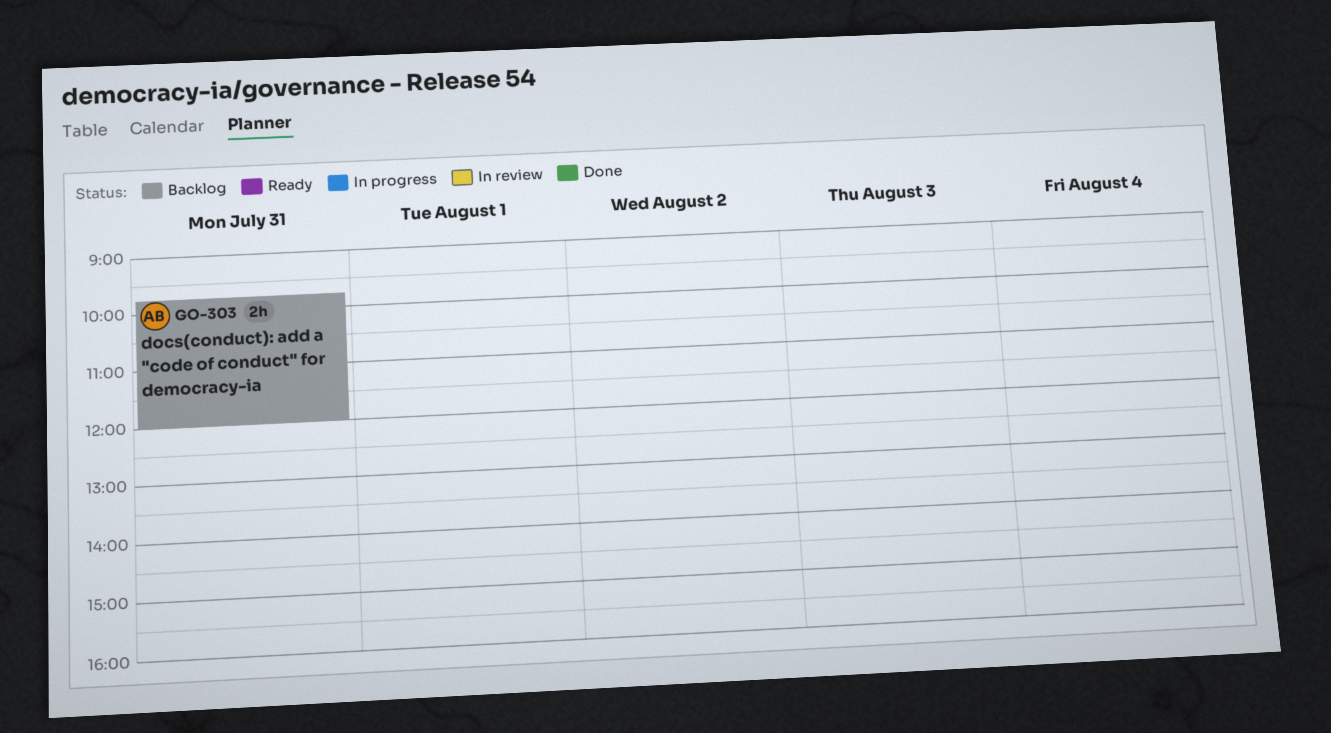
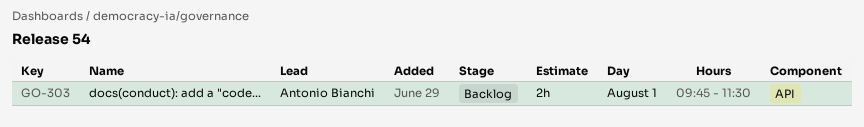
GO-303, day: Jul 31 -> Aug 1
GO-303, ends: 12:00 -> 11:30

